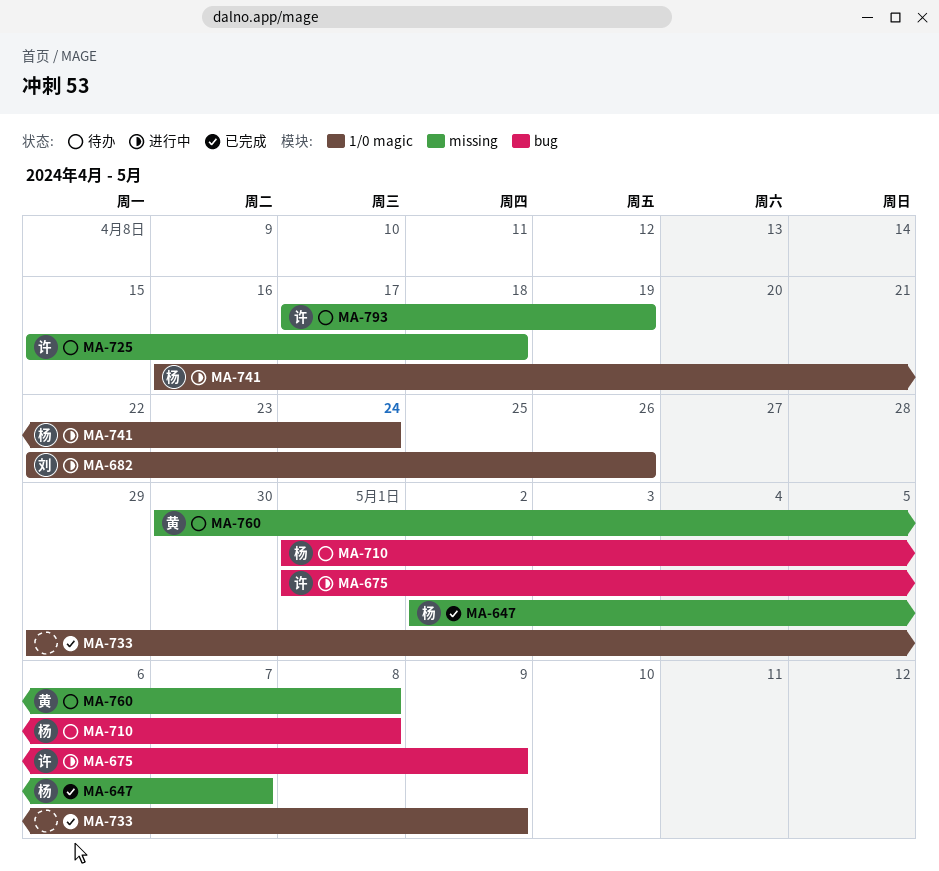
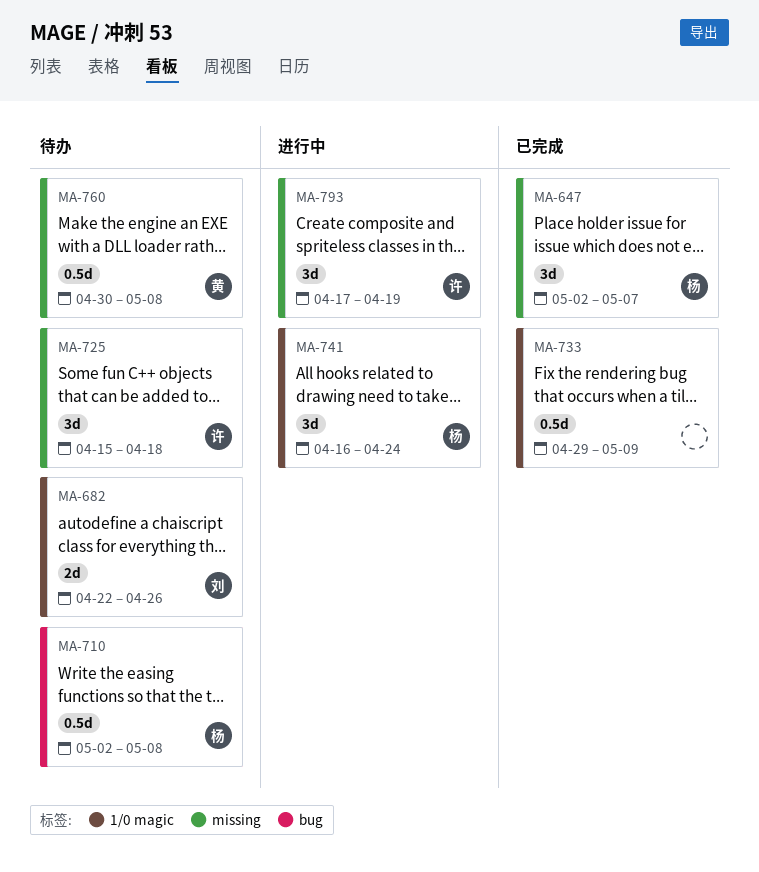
MA-675: present -> none
MA-682, status: 进行中 -> 待办
MA-710, start: May 1 -> May 2
MA-793, status: 待办 -> 进行中

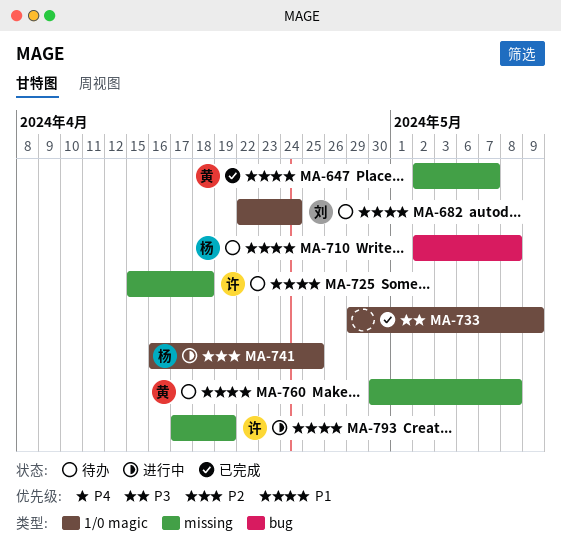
MA-647, owner: 杨 -> 黄
MA-682, due: Apr 26 -> Apr 24
MA-741, due: Apr 24 -> Apr 25

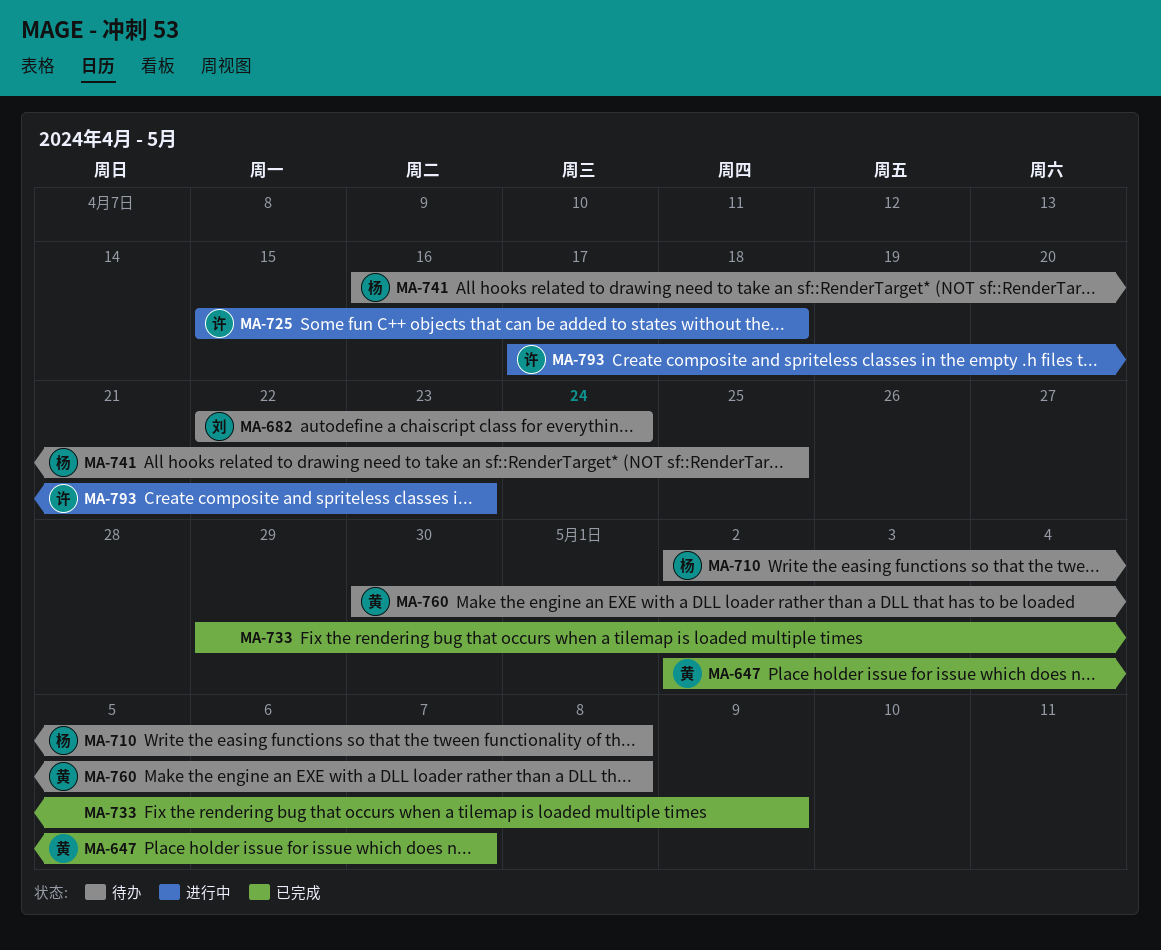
MA-725, status: 待办 -> 进行中
MA-741, status: 进行中 -> 待办
MA-793, due: Apr 19 -> Apr 23

